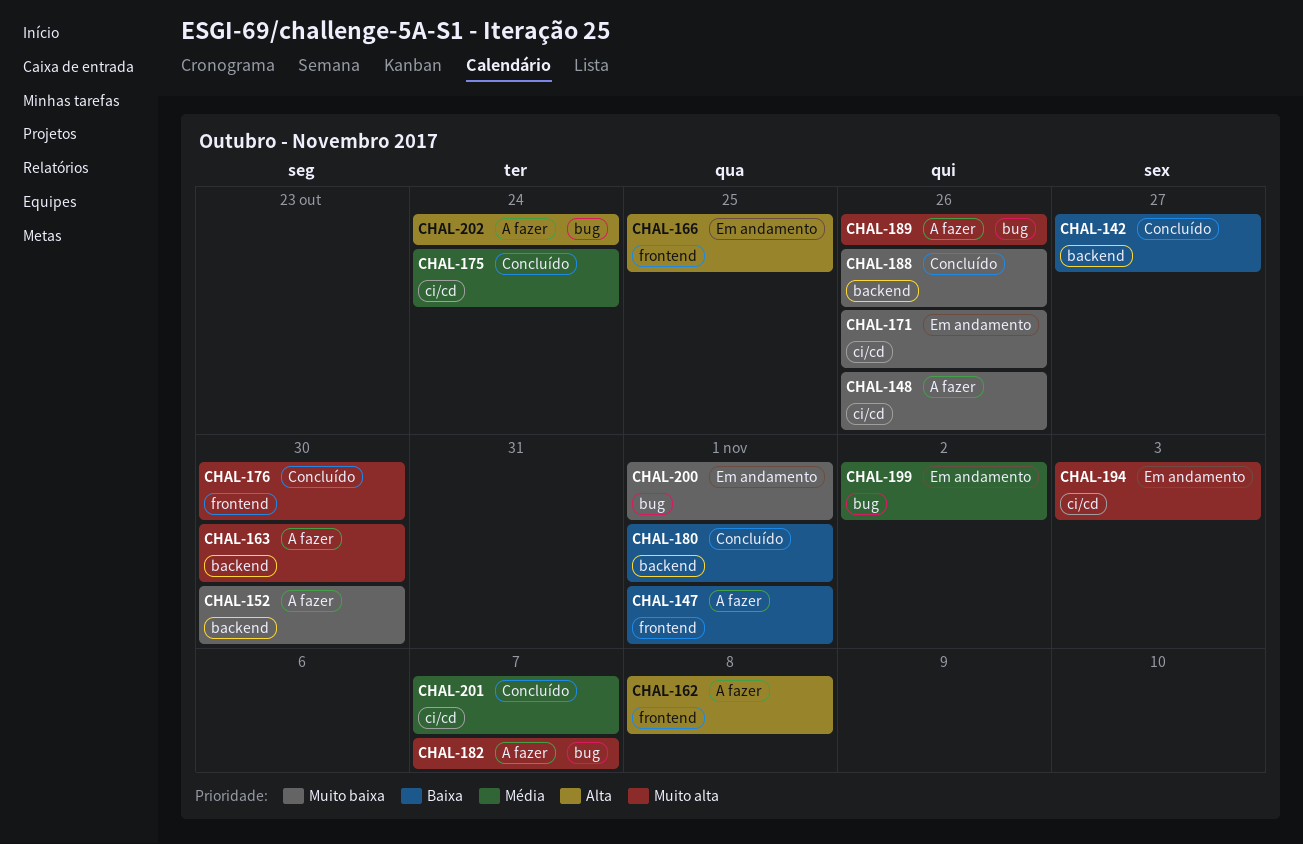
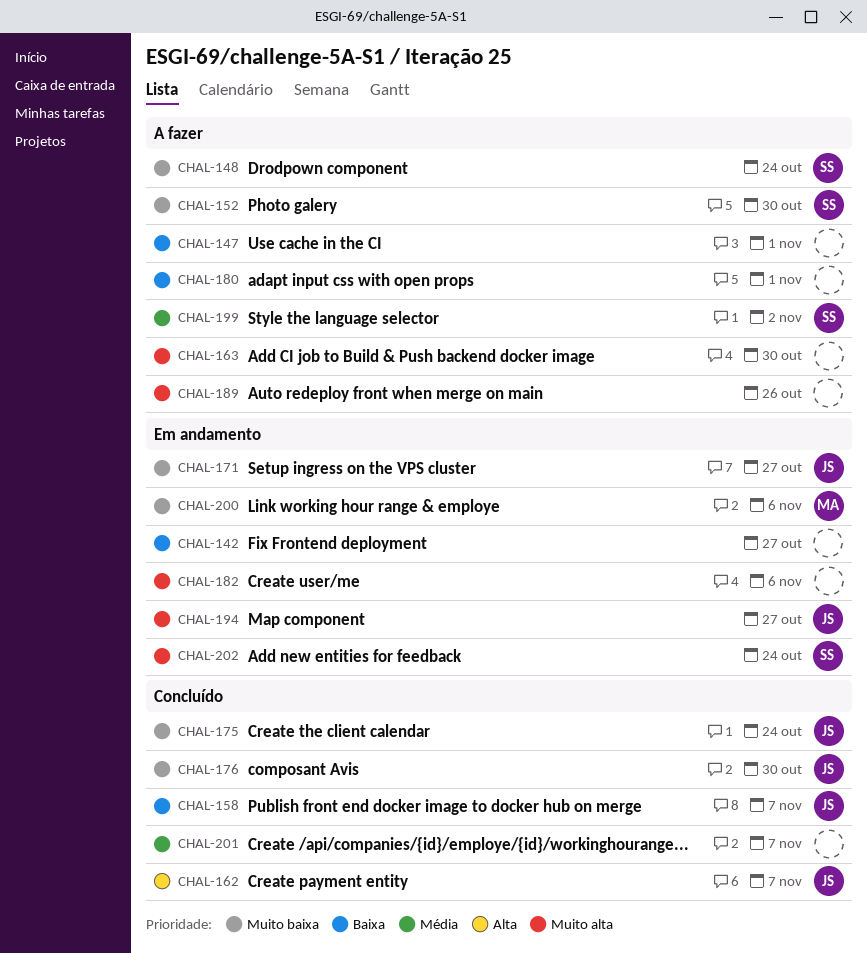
CHAL-142, status: Concluído -> Em andamento
CHAL-148, due: Oct 26 -> Oct 24
CHAL-158: none -> present
CHAL-162, status: A fazer -> Concluído
CHAL-162, due: Nov 8 -> Nov 7
CHAL-166: present -> none
CHAL-171, due: Oct 26 -> Oct 27
CHAL-175, priority: Média -> Muito baixa
CHAL-176, priority: Muito alta -> Muito baixa
CHAL-180, status: Concluído -> A fazer
CHAL-182, status: A fazer -> Em andamento
CHAL-182, due: Nov 7 -> Nov 6
CHAL-188: present -> none
CHAL-194, due: Nov 3 -> Oct 27
CHAL-199, status: Em andamento -> A fazer
CHAL-200, due: Nov 1 -> Nov 6
CHAL-202, status: A fazer -> Em andamento
CHAL-202, priority: Alta -> Muito alta

